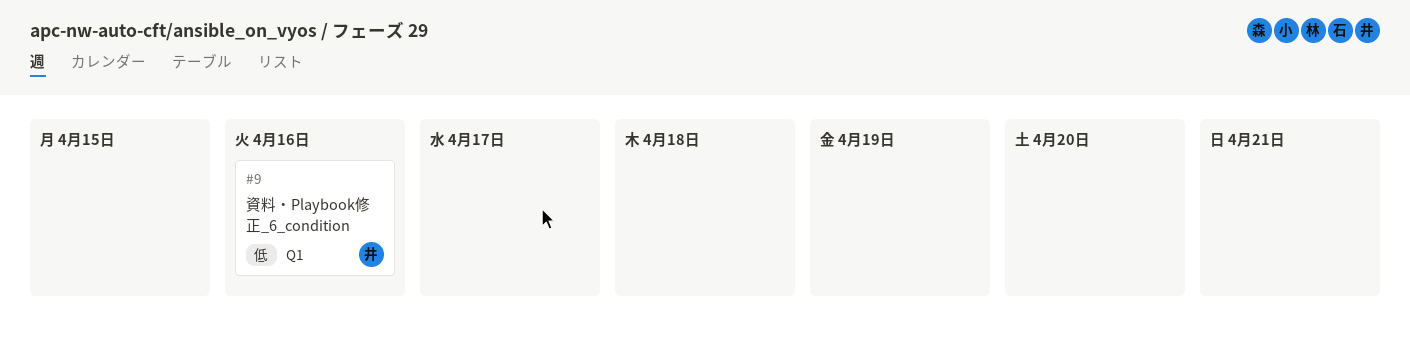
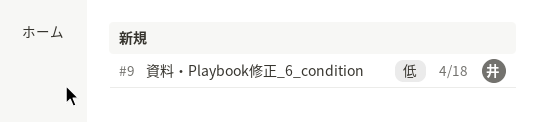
#9, due: Apr 16 -> Apr 18

